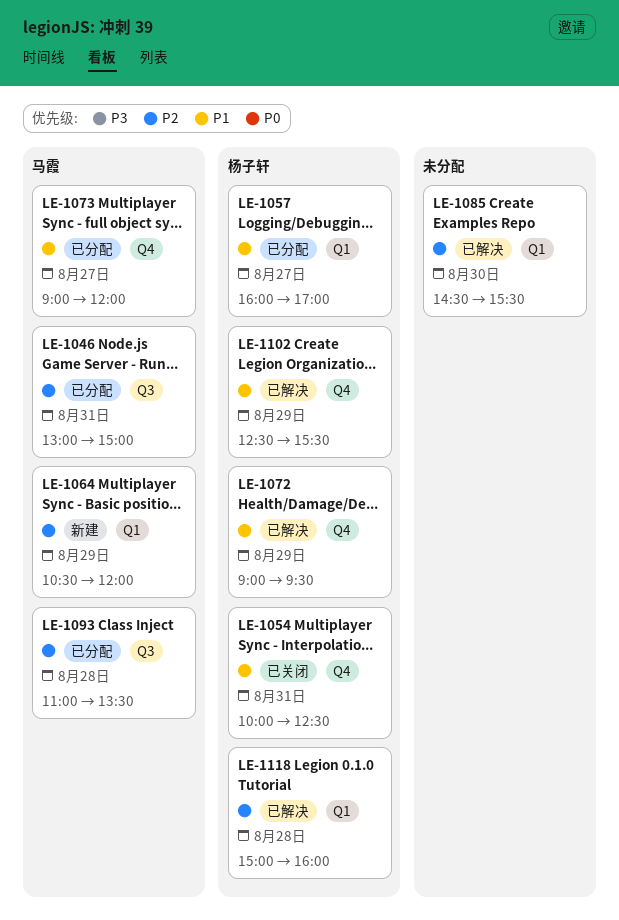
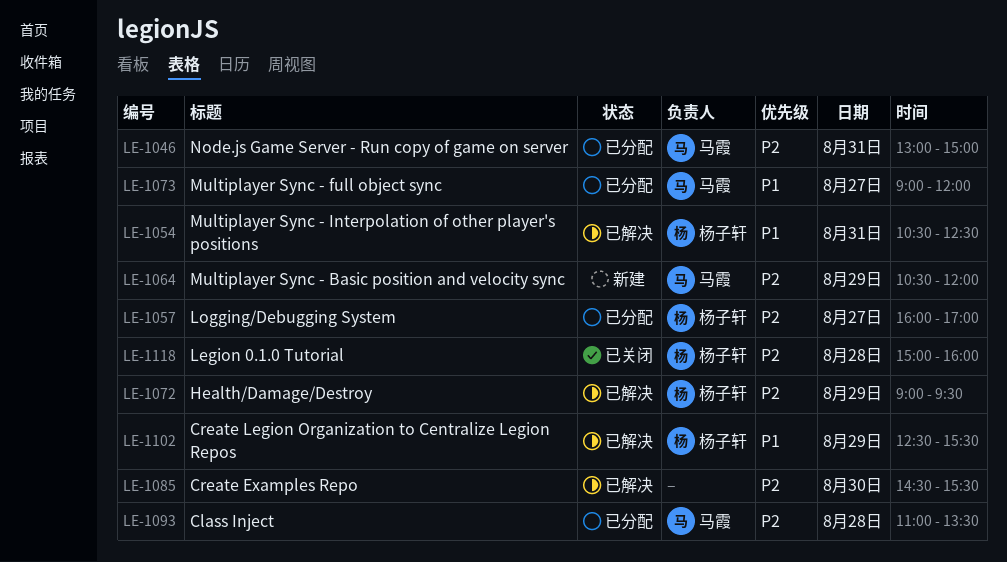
LE-1054, status: 已关闭 -> 已解决
LE-1054, begins: 10:00 -> 10:30
LE-1057, priority: P1 -> P2
LE-1072, priority: P1 -> P2
LE-1118, status: 已解决 -> 已关闭

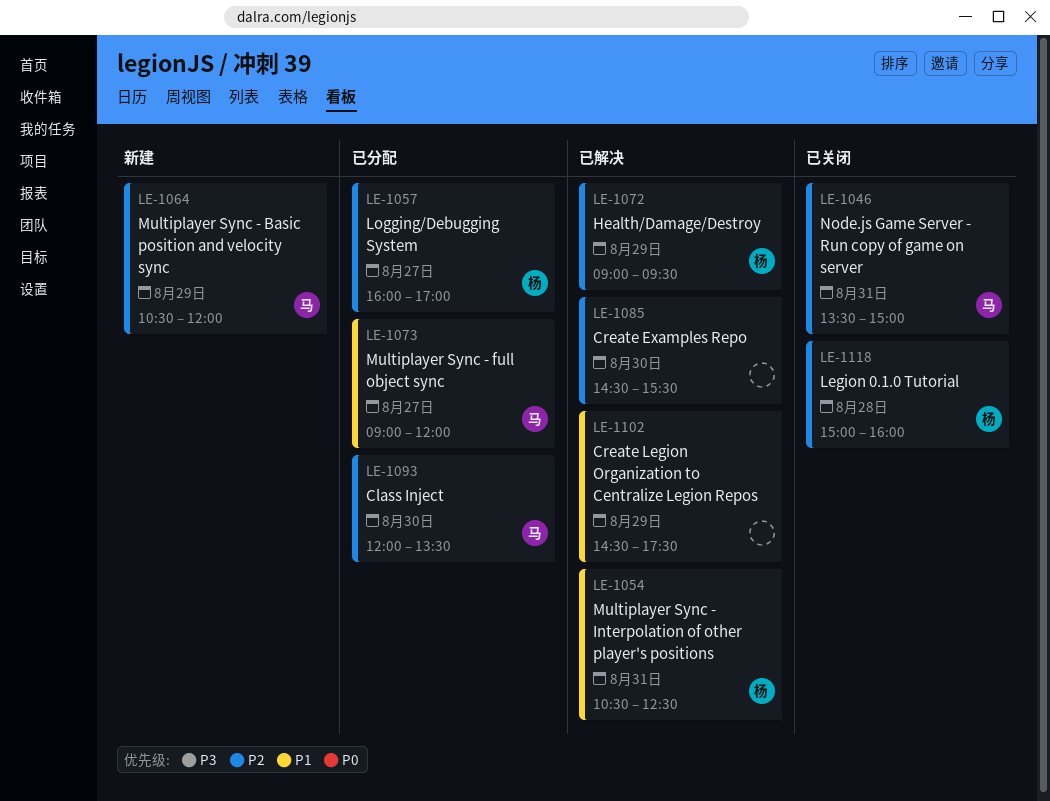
LE-1046, status: 已分配 -> 已关闭
LE-1046, begins: 13:00 -> 13:30
LE-1093, day: Aug 28 -> Aug 30
LE-1093, begins: 11:00 -> 12:00
LE-1102, owner: 杨子轩 -> none
LE-1102, begins: 12:30 -> 14:30
LE-1102, ends: 15:30 -> 17:30

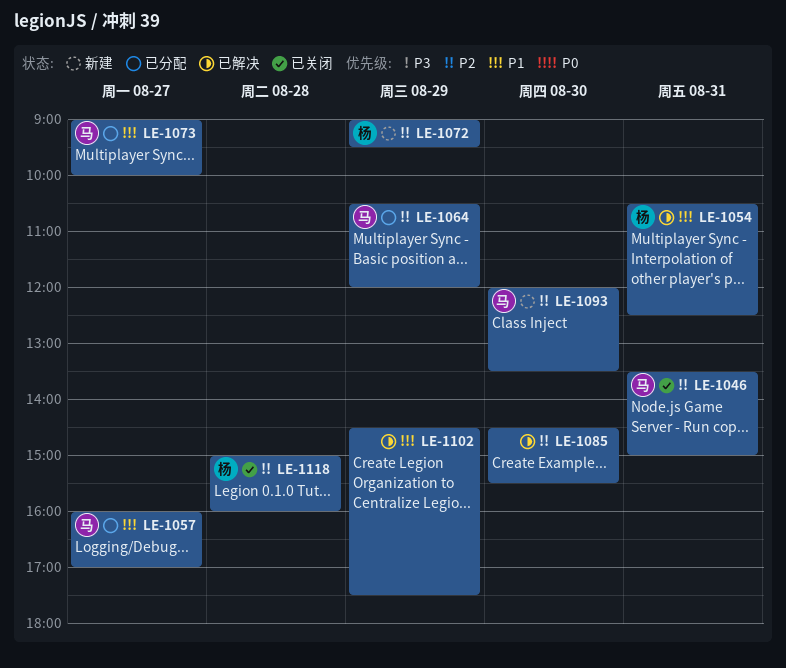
LE-1057, owner: 杨 -> 马
LE-1057, priority: P2 -> P1
LE-1064, status: 新建 -> 已分配
LE-1072, status: 已解决 -> 新建
LE-1073, ends: 12:00 -> 10:00
LE-1093, status: 已分配 -> 新建

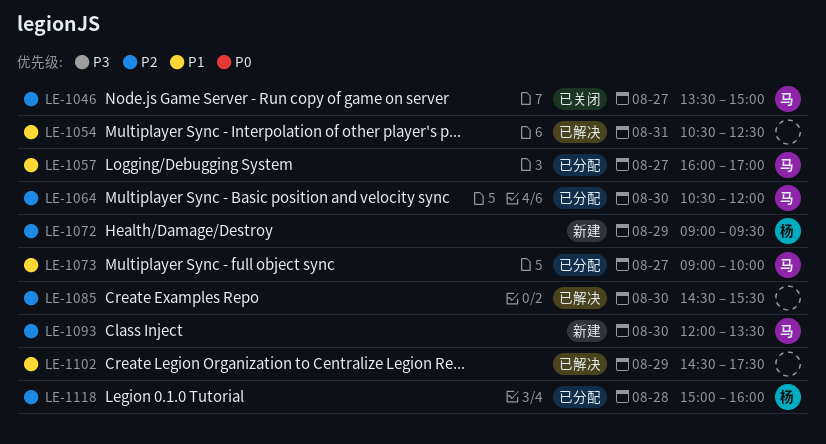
LE-1046, day: Aug 31 -> Aug 27
LE-1054, owner: 杨 -> none
LE-1064, day: Aug 29 -> Aug 30
LE-1118, status: 已关闭 -> 已分配

